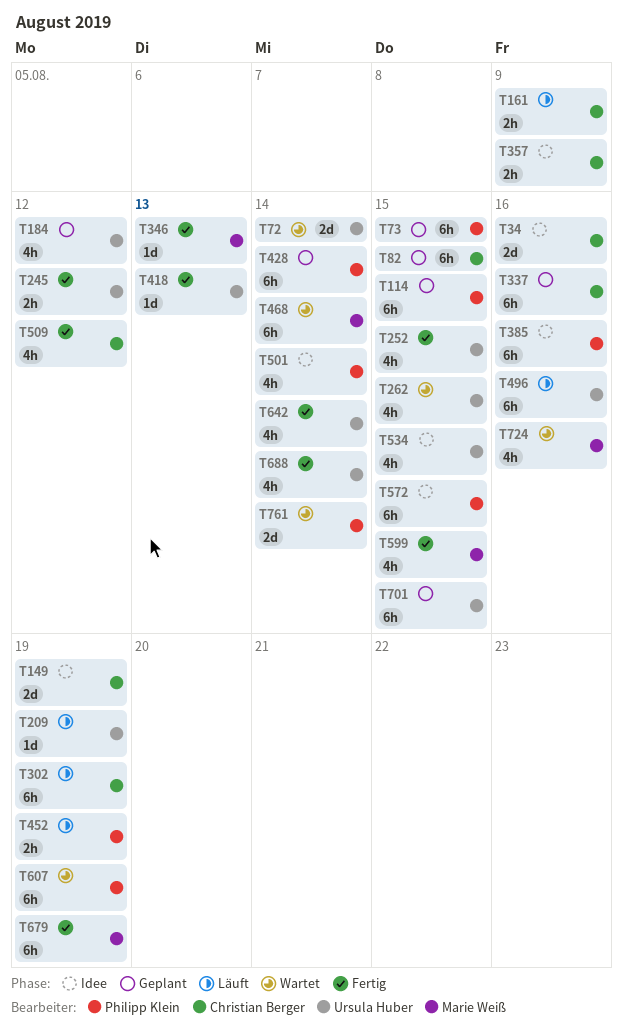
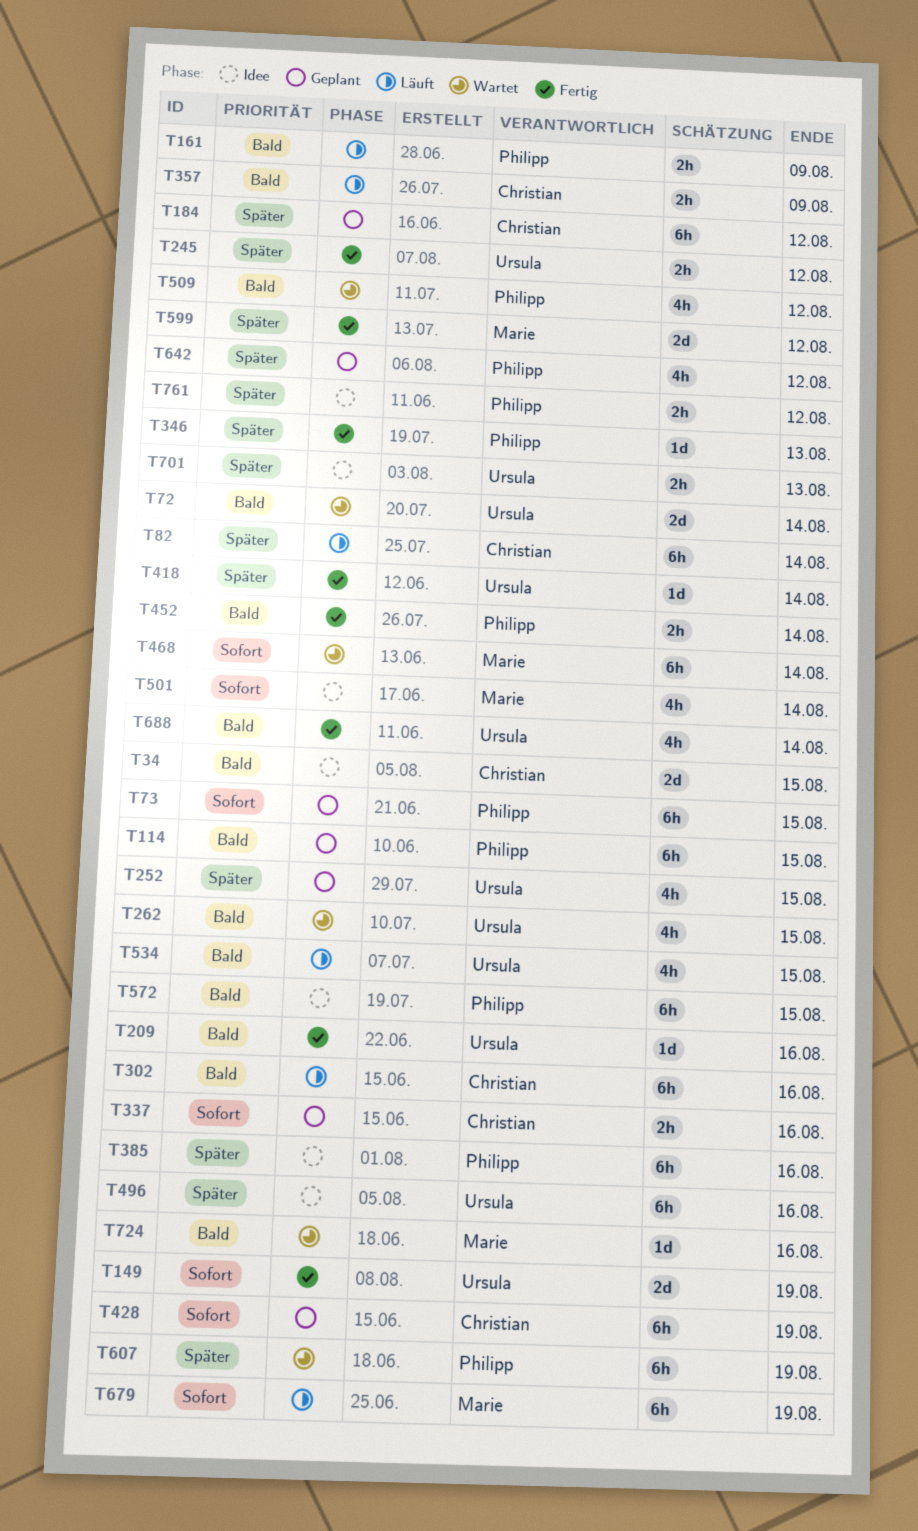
T34, due: Aug 16 -> Aug 15
T82, status: Geplant -> Läuft
T82, due: Aug 15 -> Aug 14
T149, status: Idee -> Fertig
T149, owner: Christian Berger -> Ursula Huber
T161, owner: Christian Berger -> Philipp Klein
T184, owner: Ursula Huber -> Christian Berger
T184, estimate: 4h -> 6h
T209, status: Läuft -> Fertig
T209, due: Aug 19 -> Aug 16
T252, status: Fertig -> Geplant
T302, due: Aug 19 -> Aug 16
T337, estimate: 6h -> 2h
T346, owner: Marie Weiß -> Philipp Klein
T357, status: Idee -> Läuft
T418, due: Aug 13 -> Aug 14
T428, owner: Philipp Klein -> Christian Berger
T428, due: Aug 14 -> Aug 19
T452, status: Läuft -> Fertig
T452, due: Aug 19 -> Aug 14
T496, status: Läuft -> Idee
T501, owner: Philipp Klein -> Marie Weiß
T509, status: Fertig -> Wartet
T509, owner: Christian Berger -> Philipp Klein
T534, status: Idee -> Läuft
T599, estimate: 4h -> 2d
T599, due: Aug 15 -> Aug 12
T642, status: Fertig -> Geplant
T642, owner: Ursula Huber -> Philipp Klein
T642, due: Aug 14 -> Aug 12
T679, status: Fertig -> Läuft
T701, status: Geplant -> Idee
T701, estimate: 6h -> 2h
T701, due: Aug 15 -> Aug 13
T724, estimate: 4h -> 1d
T761, status: Wartet -> Idee
T761, estimate: 2d -> 2h
T761, due: Aug 14 -> Aug 12

